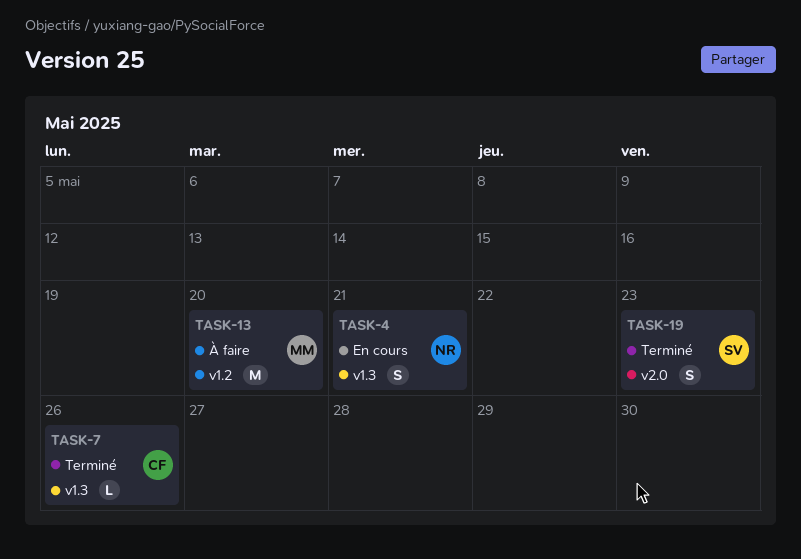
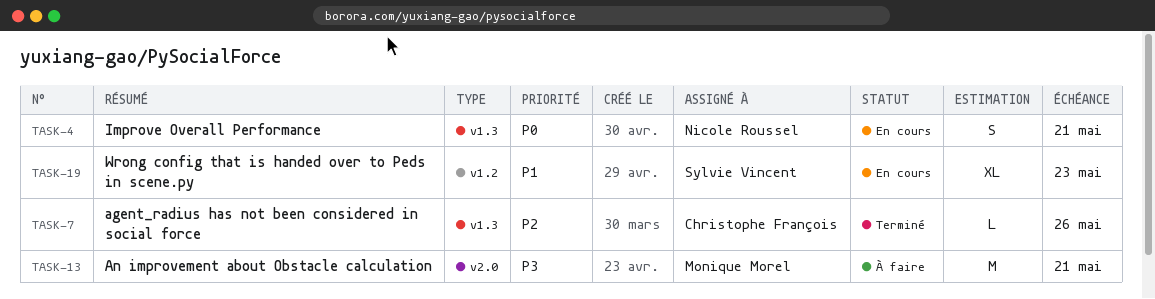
TASK-13, label: v1.2 -> v2.0
TASK-13, due: May 20 -> May 21
TASK-19, status: Terminé -> En cours
TASK-19, label: v2.0 -> v1.2
TASK-19, estimate: S -> XL

